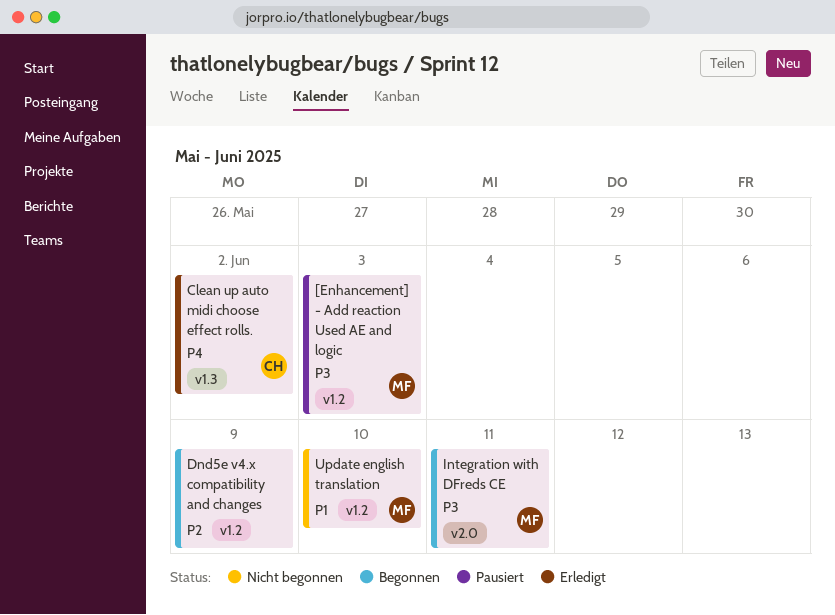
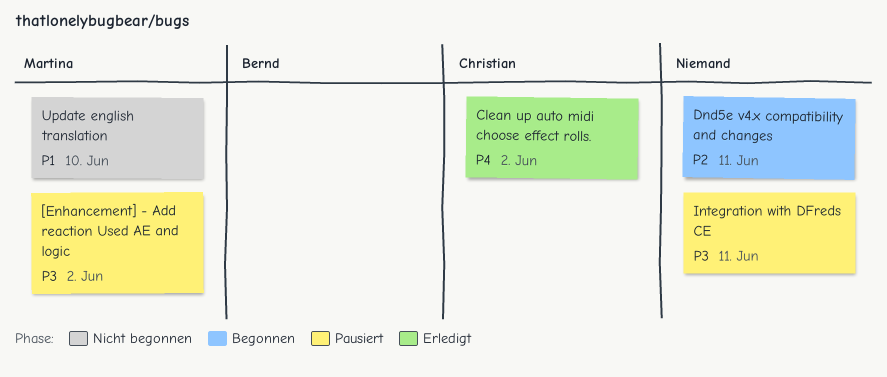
[Enhancement] - Add reaction Used AE and logic, due: Jun 3 -> Jun 2
Dnd5e v4.x compatibility and changes, due: Jun 9 -> Jun 11
Integration with DFreds CE, status: Begonnen -> Pausiert
Integration with DFreds CE, owner: Martina -> none

